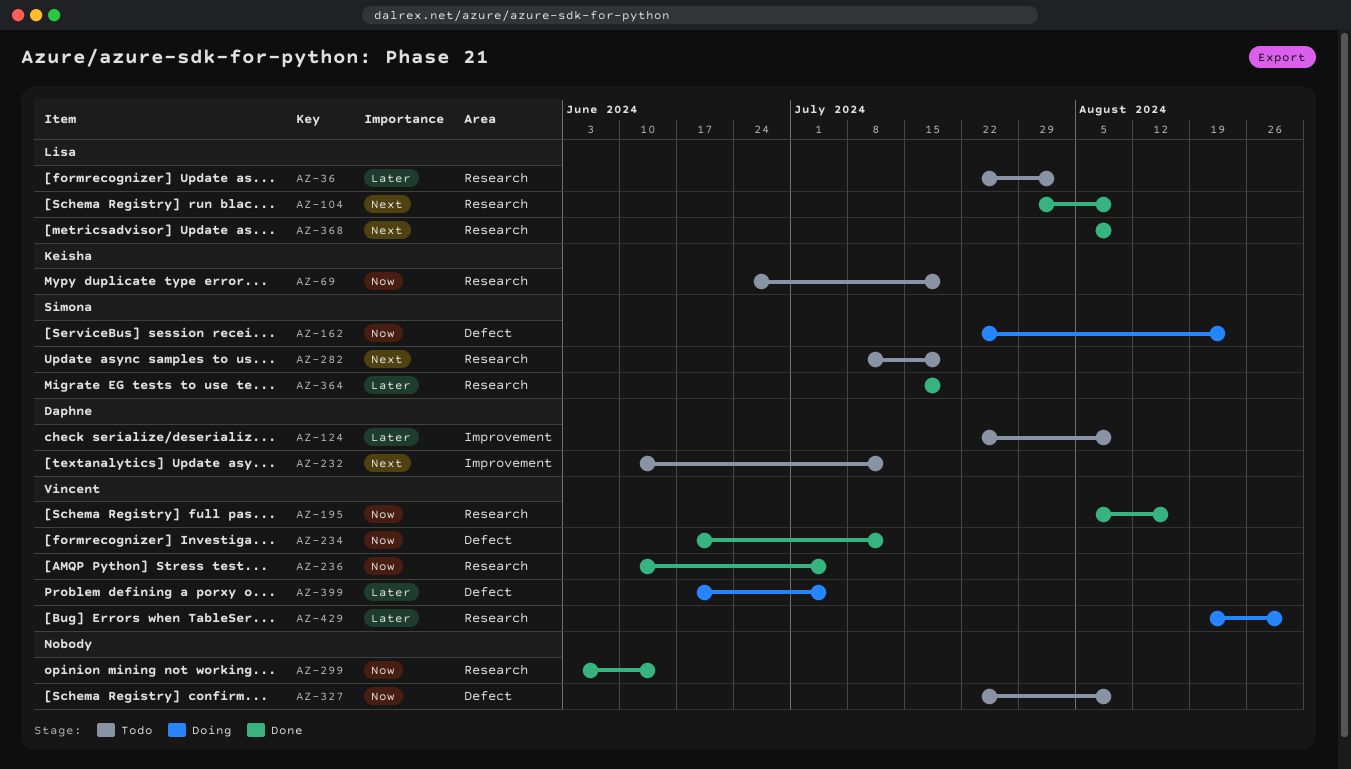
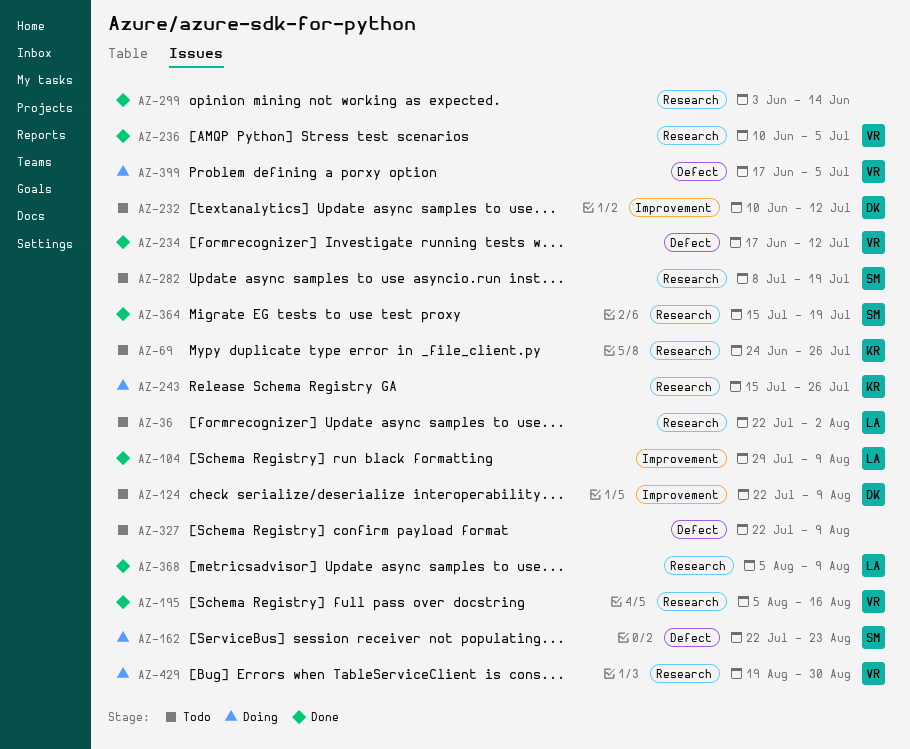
AZ-69, due: Jul 19 -> Jul 26
AZ-104, label: Research -> Improvement
AZ-243: none -> present

